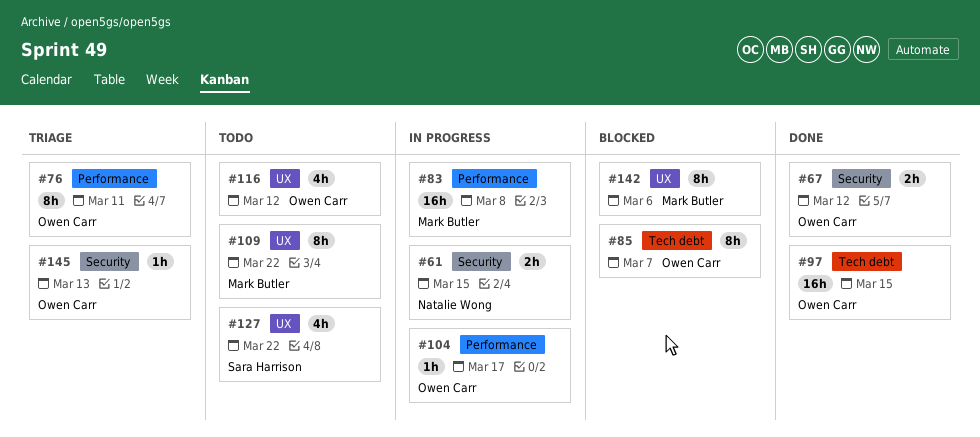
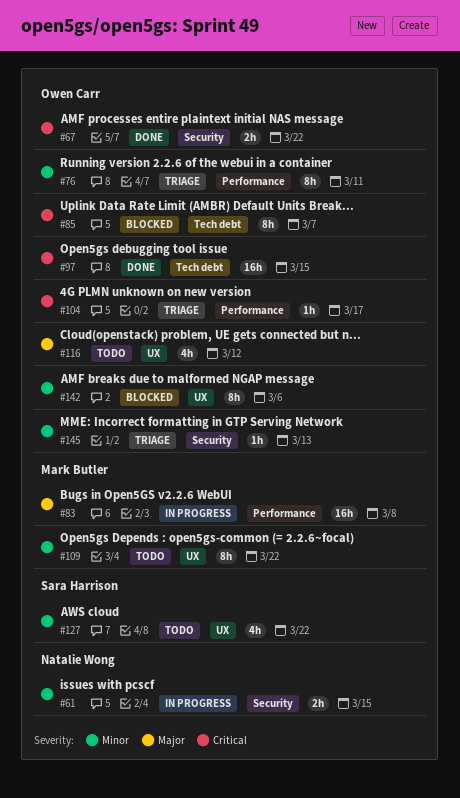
#67, due: Mar 12 -> Mar 22
#104, status: In progress -> Triage
#142, owner: Mark Butler -> Owen Carr

